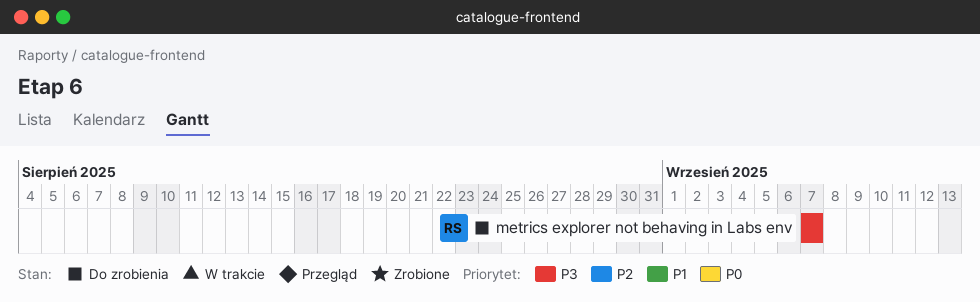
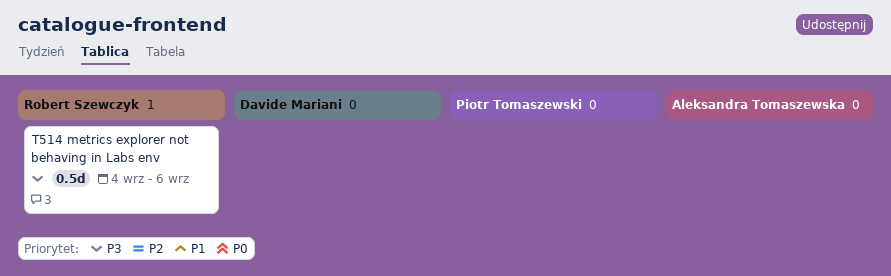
metrics explorer not behaving in Labs env, start: Sep 7 -> Sep 4
metrics explorer not behaving in Labs env, due: Sep 7 -> Sep 6

